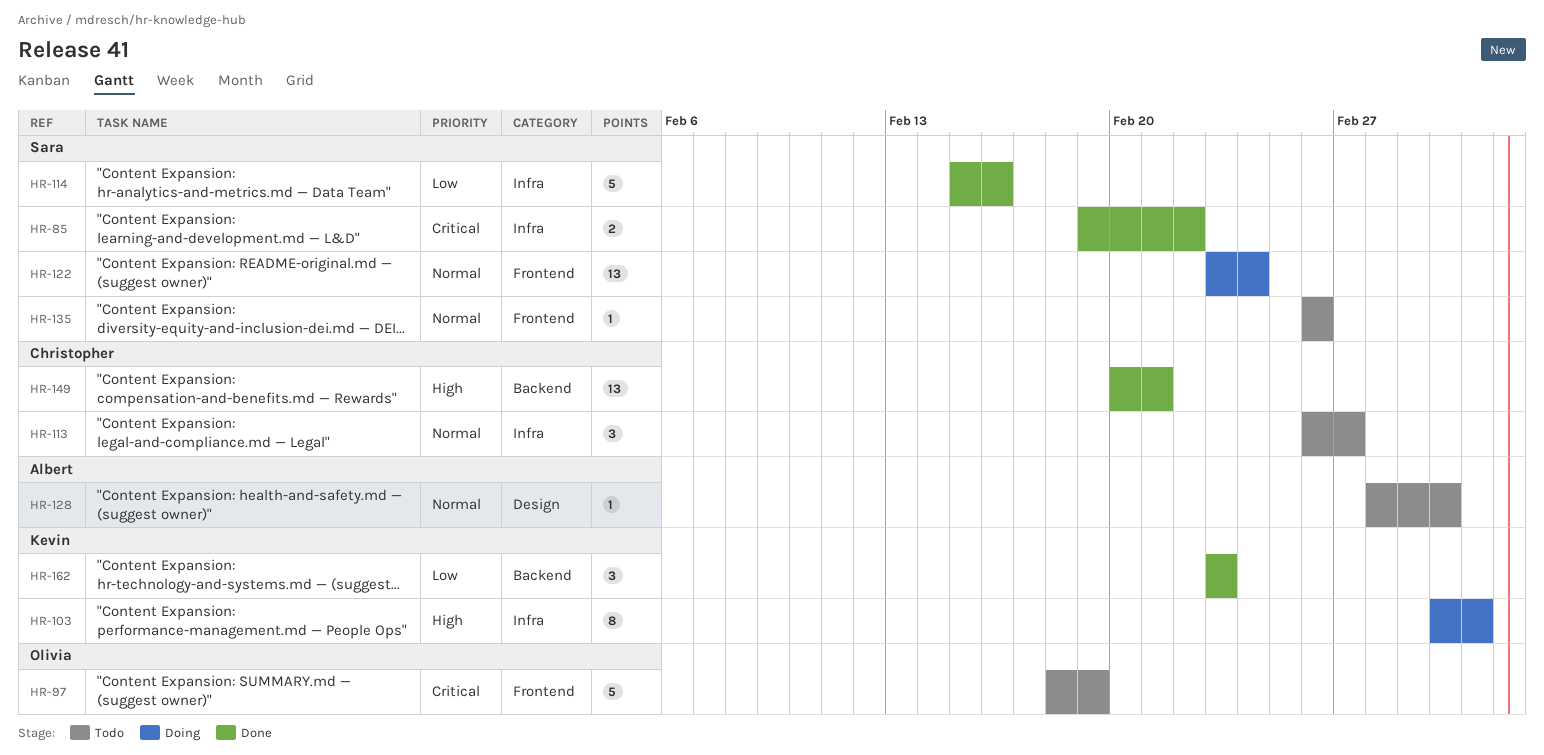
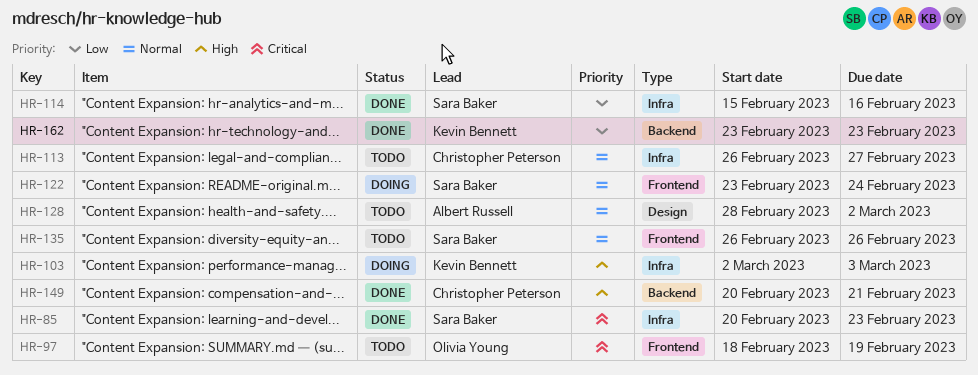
HR-85, start: Feb 19 -> Feb 20
HR-85, due: Feb 22 -> Feb 23

